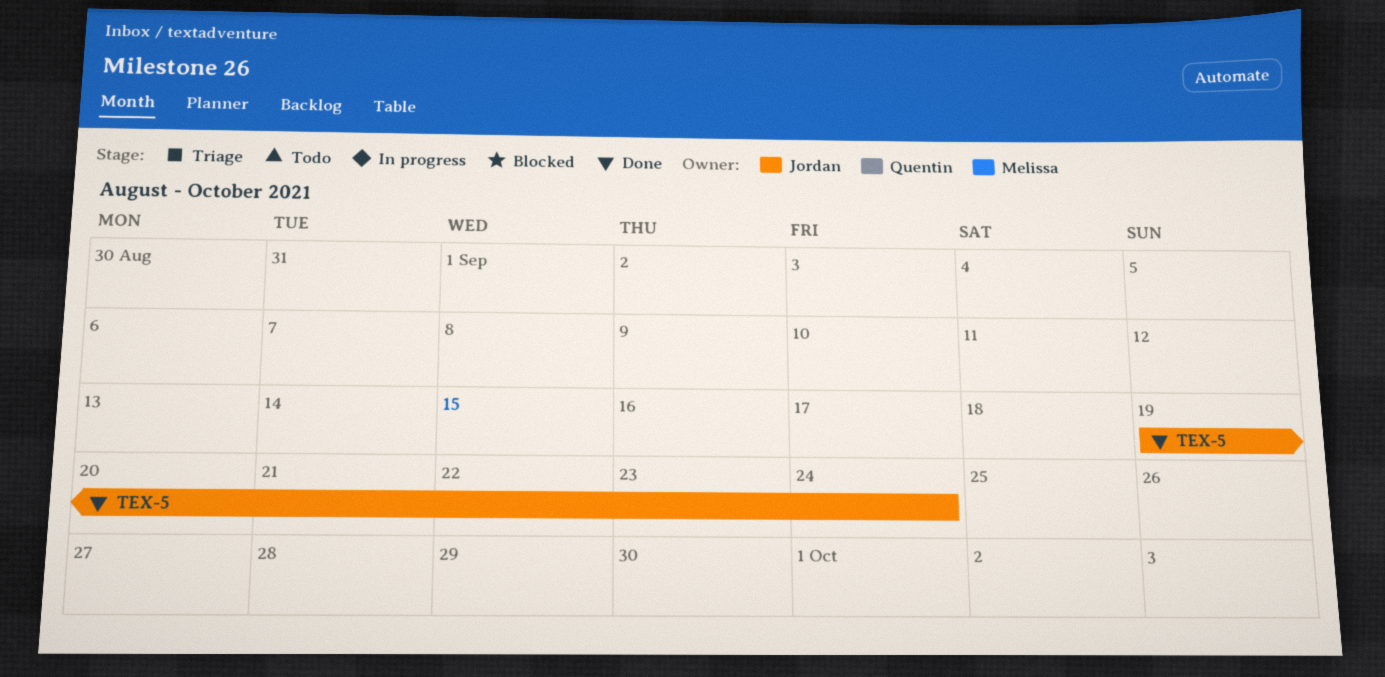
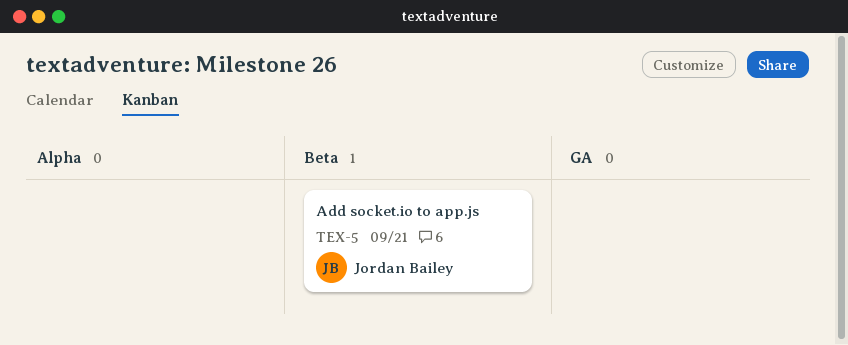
TEX-5, due: Sep 24 -> Sep 21

